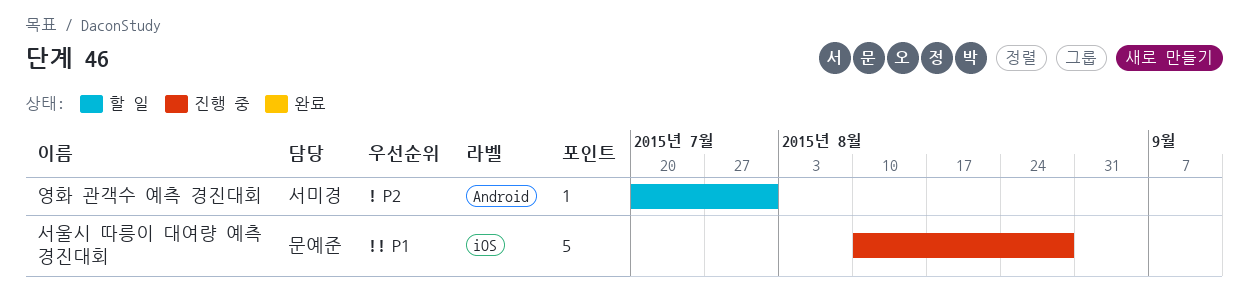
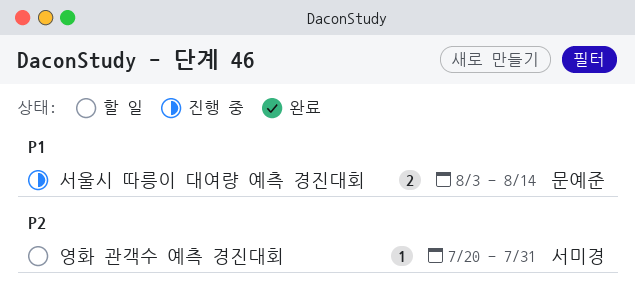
서울시 따릉이 대여량 예측 경진대회, estimate: 5 -> 2
서울시 따릉이 대여량 예측 경진대회, start: Aug 10 -> Aug 3
서울시 따릉이 대여량 예측 경진대회, due: Aug 28 -> Aug 14

